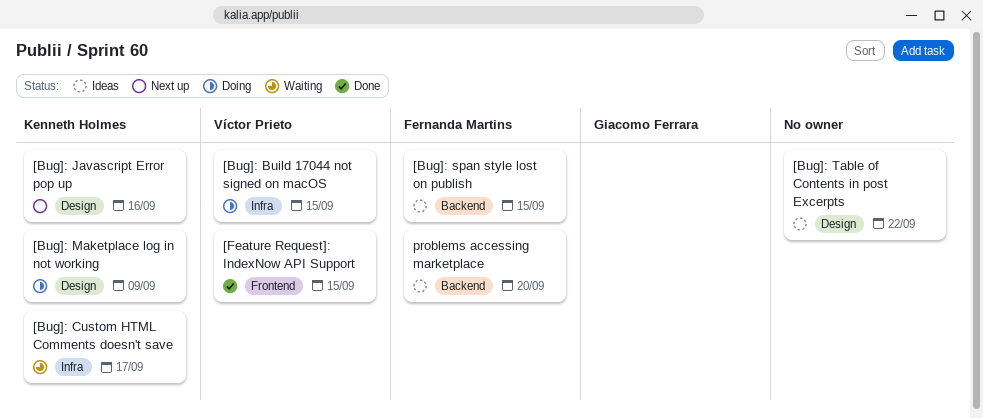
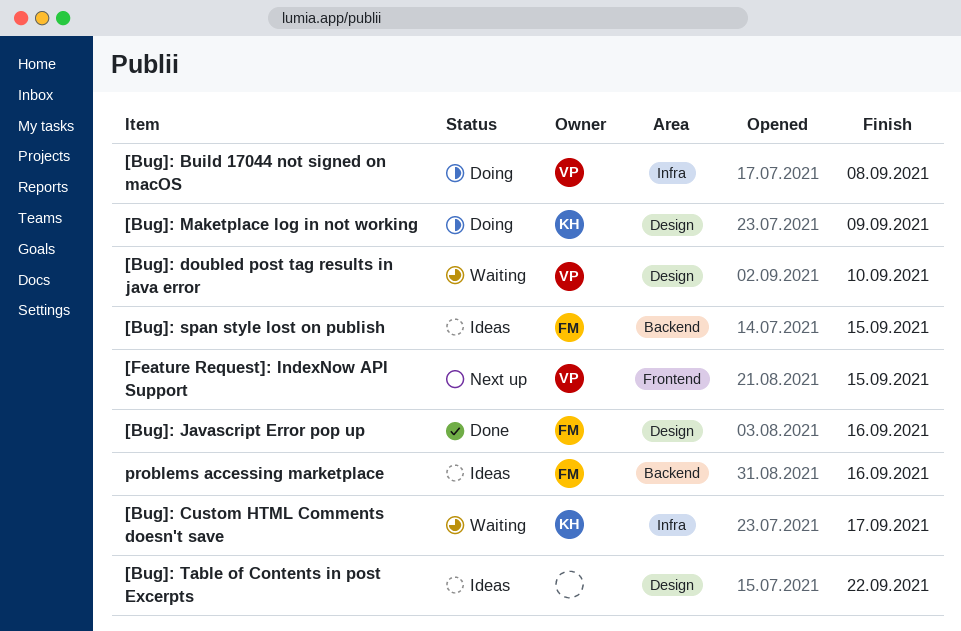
[Bug]: Build 17044 not signed on macOS, due: Sep 15 -> Sep 8
[Bug]: doubled post tag results in java error: none -> present
[Bug]: Javascript Error pop up, status: Next up -> Done
[Bug]: Javascript Error pop up, owner: Kenneth Holmes -> Fernanda Martins
[Feature Request]: IndexNow API Support, status: Done -> Next up
problems accessing marketplace, due: Sep 20 -> Sep 16

